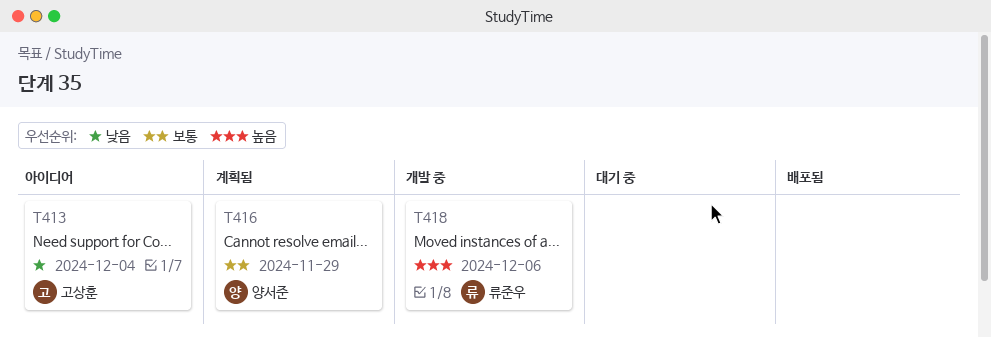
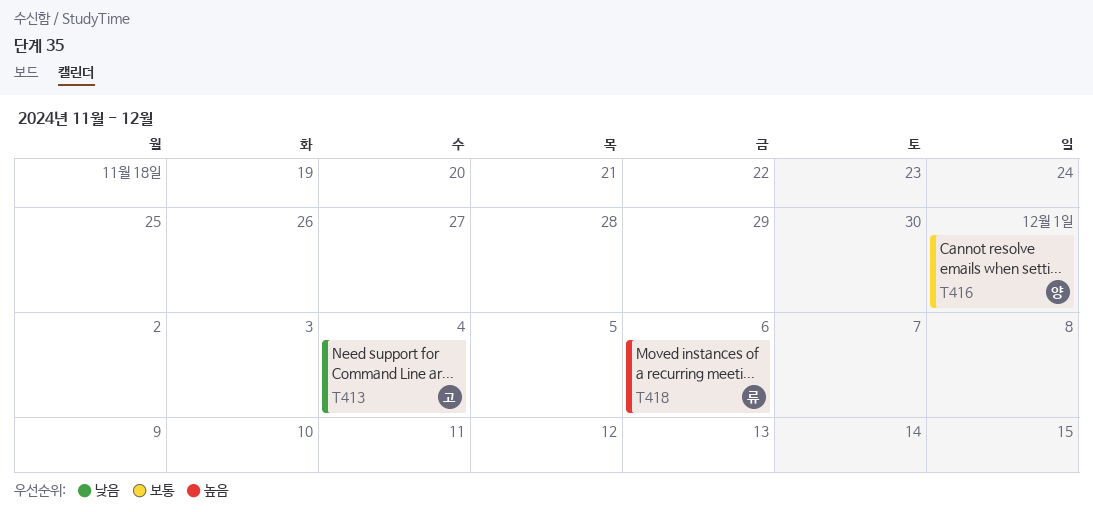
T416, due: Nov 29 -> Dec 1

